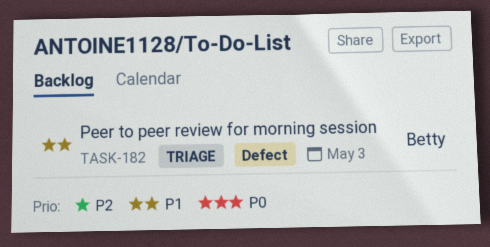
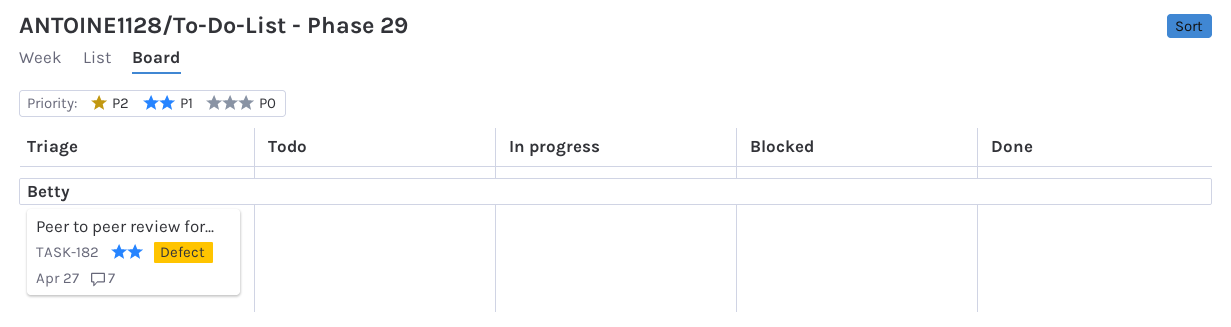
TASK-182, due: May 3 -> Apr 27

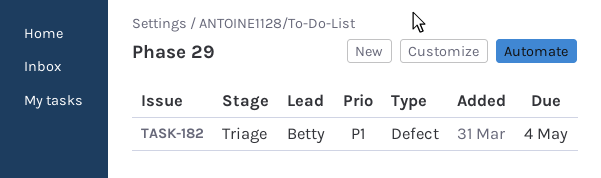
TASK-182, due: Apr 27 -> May 4

